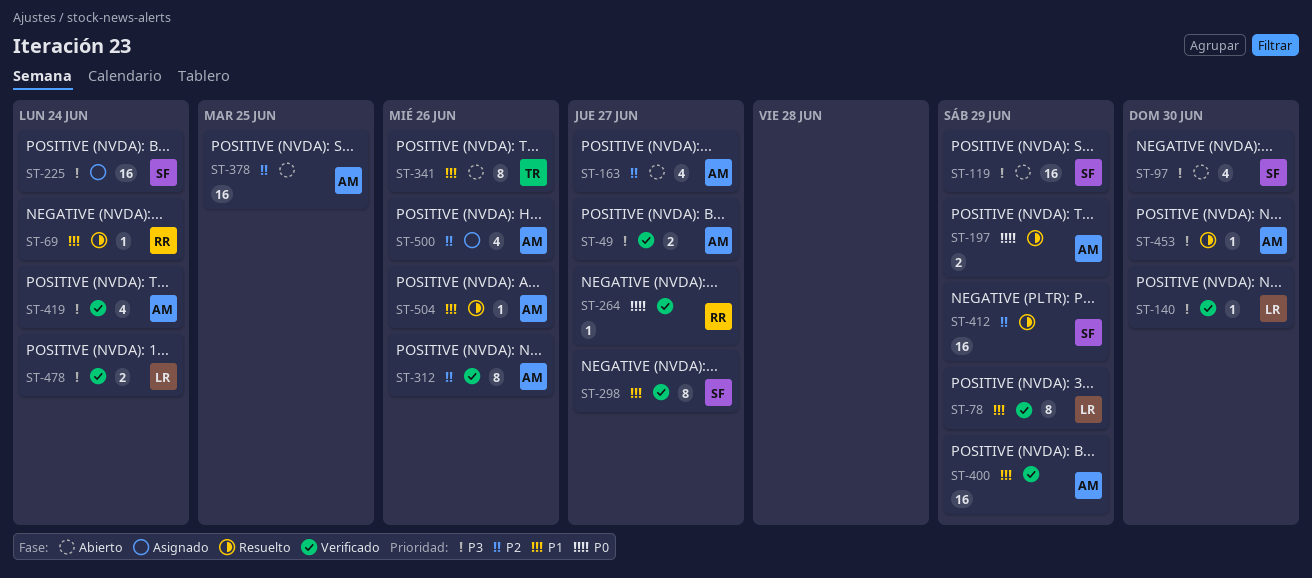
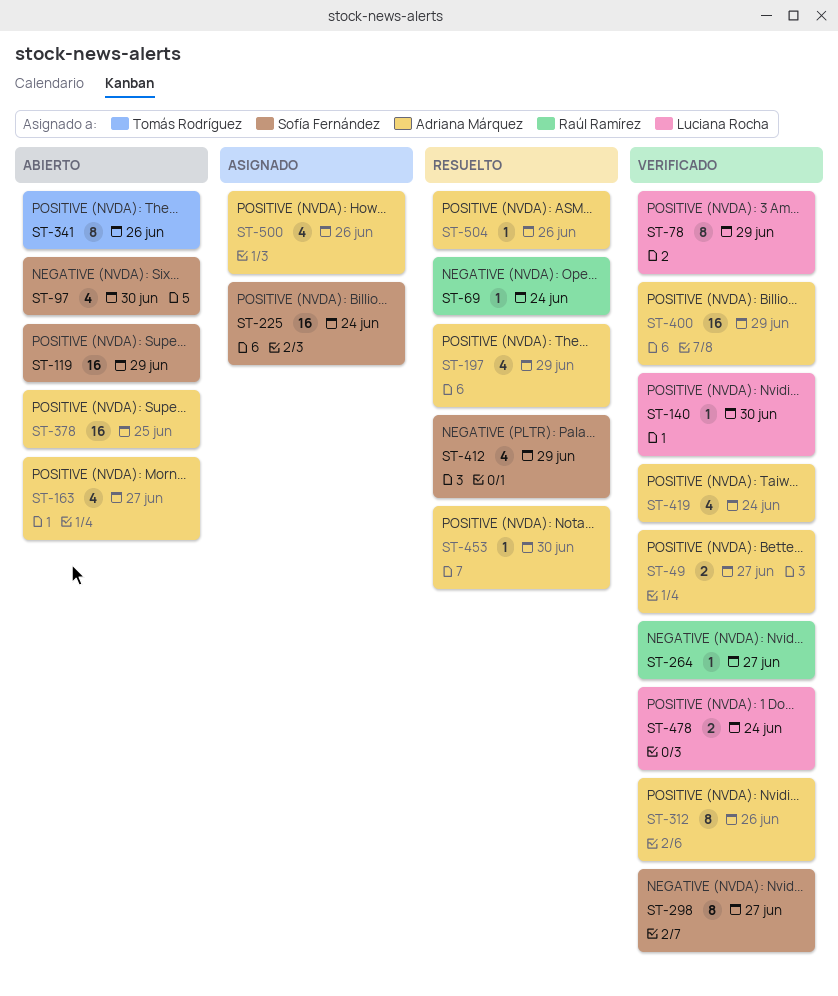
ST-197, estimate: 2 -> 4
ST-412, estimate: 16 -> 4

